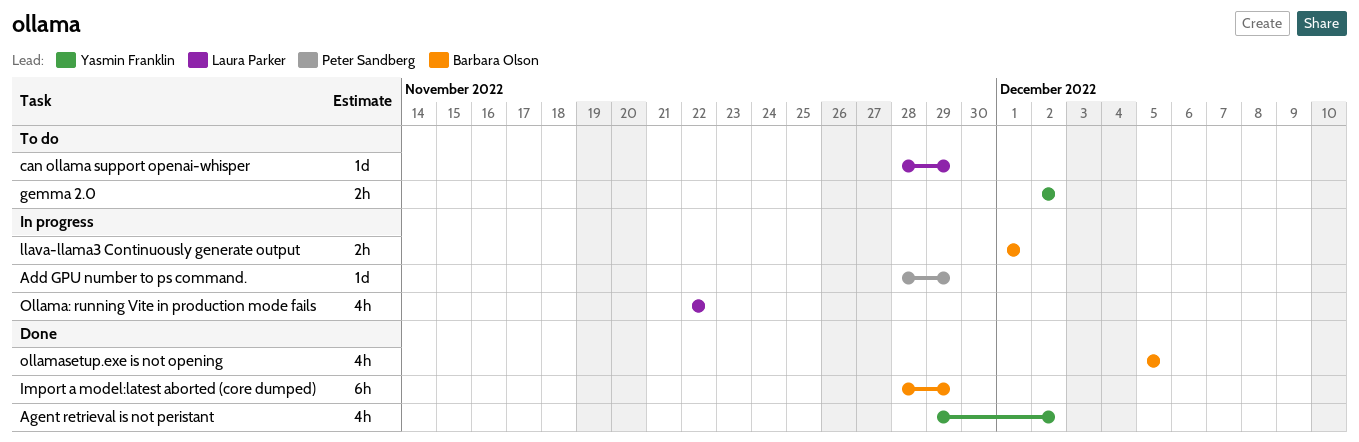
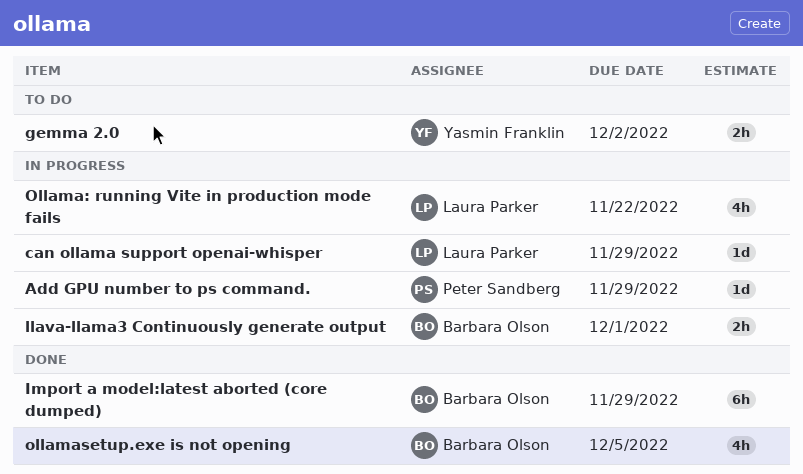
Agent retrieval is not peristant: present -> none
can ollama support openai-whisper, status: To do -> In progress

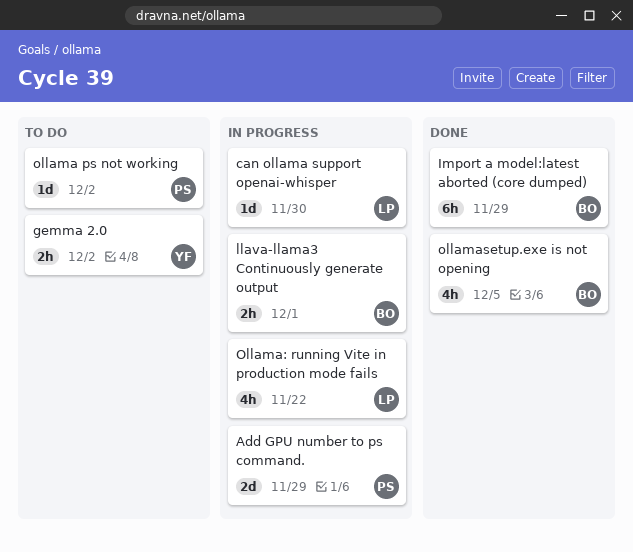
Add GPU number to ps command., estimate: 1d -> 2d
can ollama support openai-whisper, due: Nov 29 -> Nov 30
ollama ps not working: none -> present

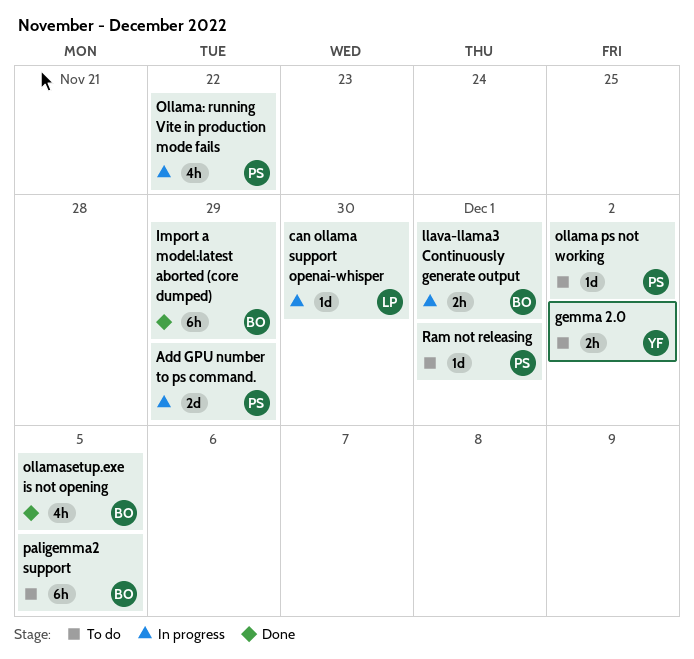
Ollama: running Vite in production mode fails, owner: LP -> PS
paligemma2 support: none -> present
Ram not releasing: none -> present

